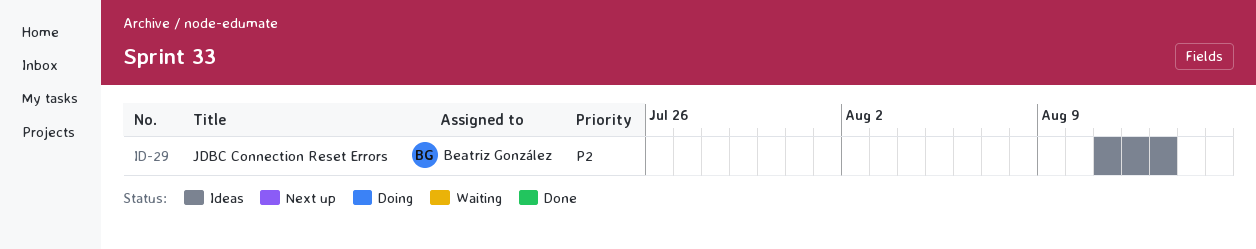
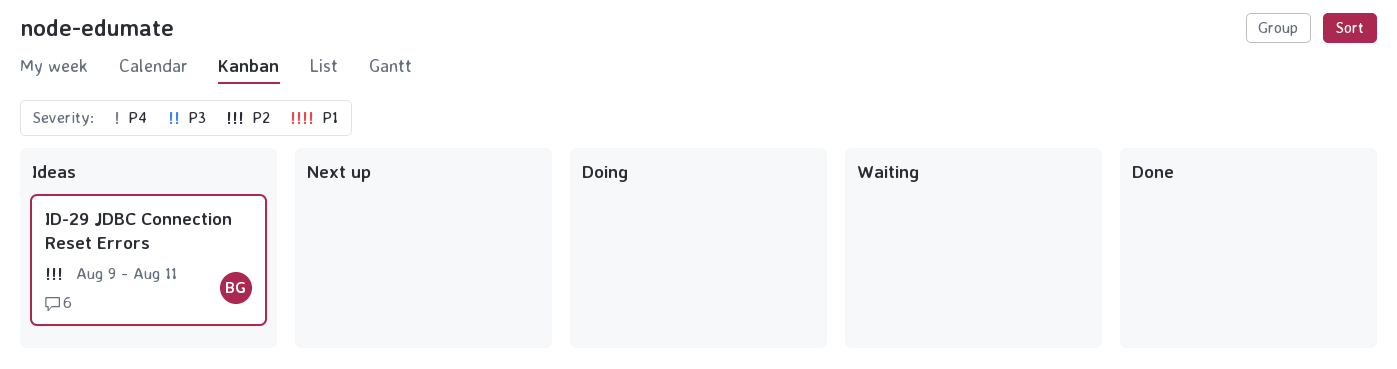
ID-29, start: Aug 11 -> Aug 9
ID-29, due: Aug 13 -> Aug 11

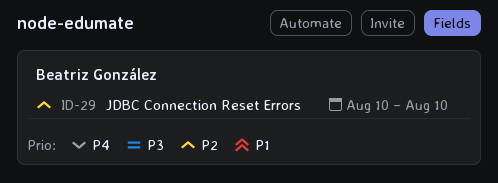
ID-29, start: Aug 9 -> Aug 10
ID-29, due: Aug 11 -> Aug 10

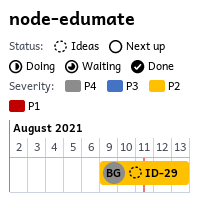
ID-29, start: Aug 10 -> Aug 9
ID-29, due: Aug 10 -> Aug 13

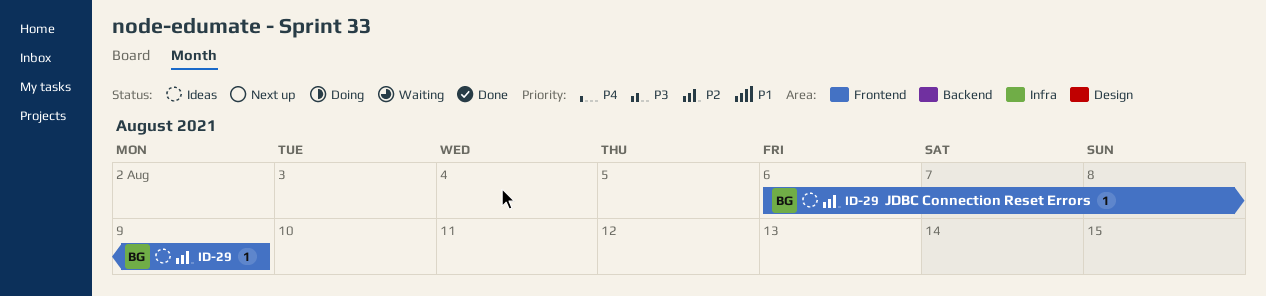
ID-29, start: Aug 9 -> Aug 6
ID-29, due: Aug 13 -> Aug 9

